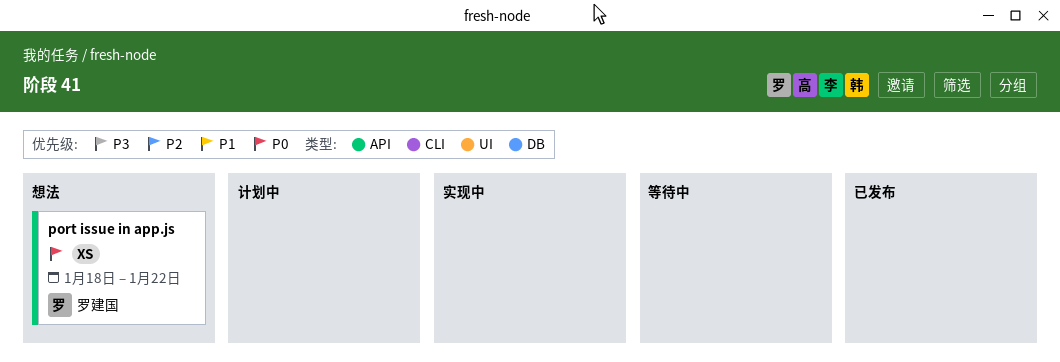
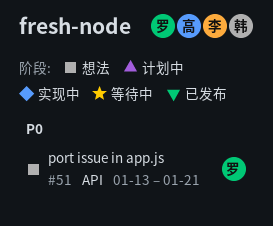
port issue in app.js, start: Jan 18 -> Jan 13
port issue in app.js, due: Jan 22 -> Jan 21

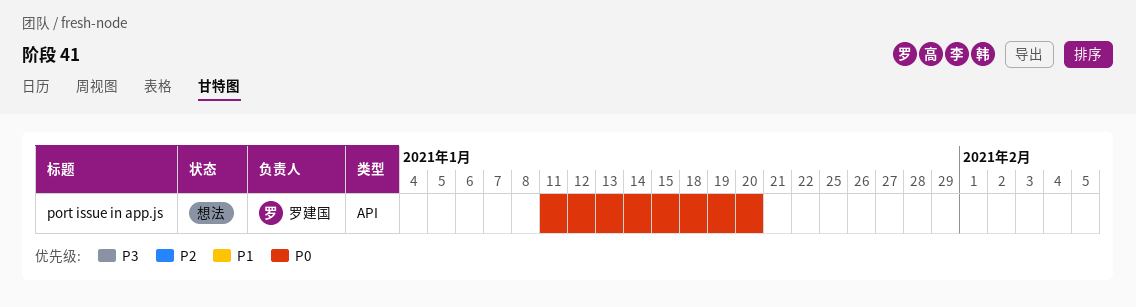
port issue in app.js, start: Jan 13 -> Jan 11
port issue in app.js, due: Jan 21 -> Jan 20

